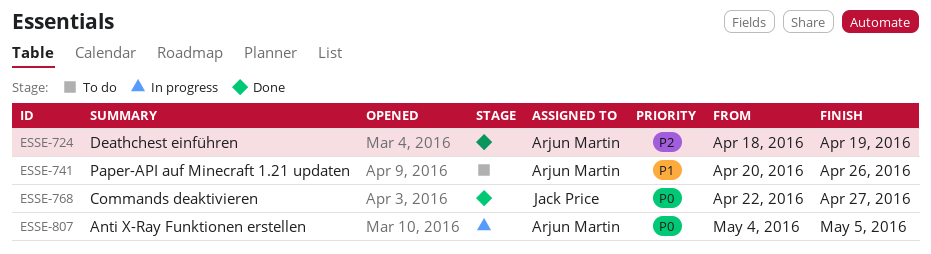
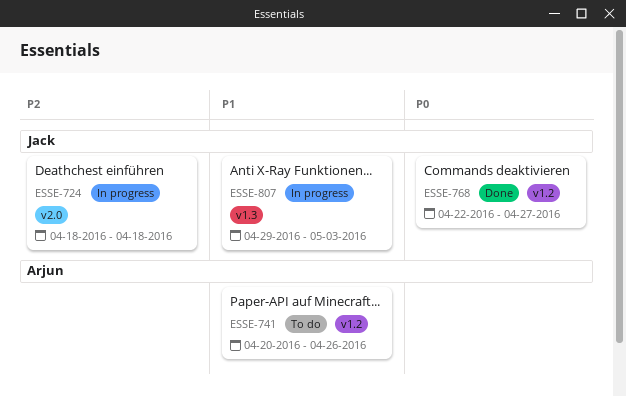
ESSE-724, status: Done -> In progress
ESSE-724, owner: Arjun Martin -> Jack Price
ESSE-724, due: Apr 19 -> Apr 18
ESSE-807, owner: Arjun Martin -> Jack Price
ESSE-807, priority: P0 -> P1
ESSE-807, start: May 4 -> Apr 29
ESSE-807, due: May 5 -> May 3

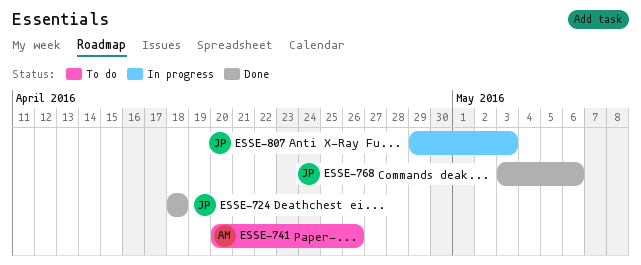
ESSE-724, status: In progress -> Done
ESSE-768, start: Apr 22 -> May 3
ESSE-768, due: Apr 27 -> May 6

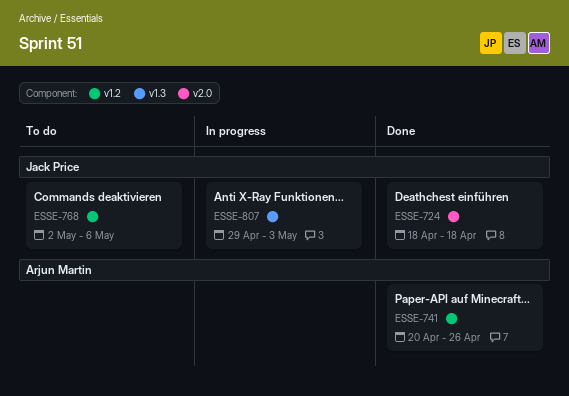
ESSE-741, status: To do -> Done
ESSE-768, status: Done -> To do
ESSE-768, start: May 3 -> May 2

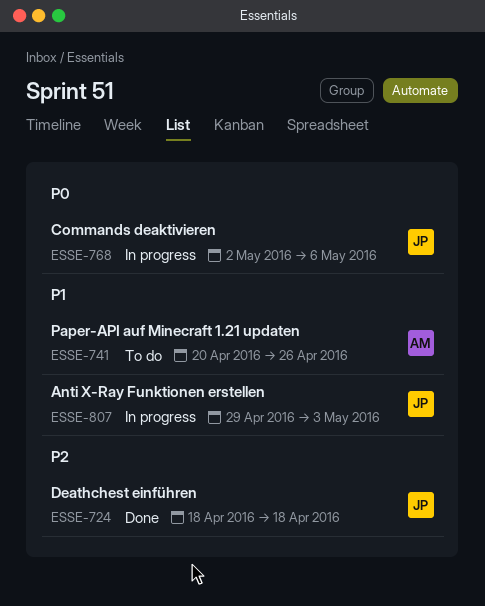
ESSE-741, status: Done -> To do
ESSE-768, status: To do -> In progress

